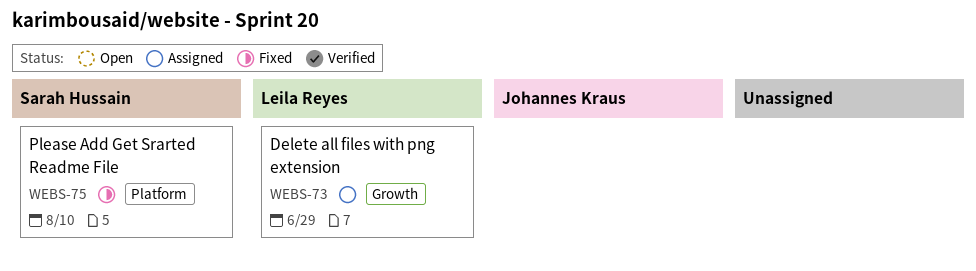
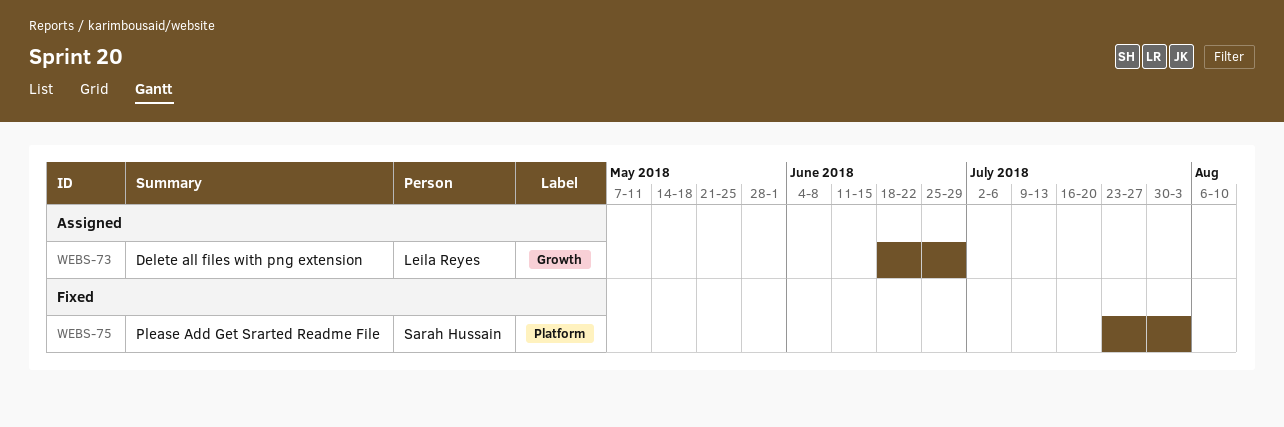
WEBS-75, due: Aug 10 -> Aug 3

